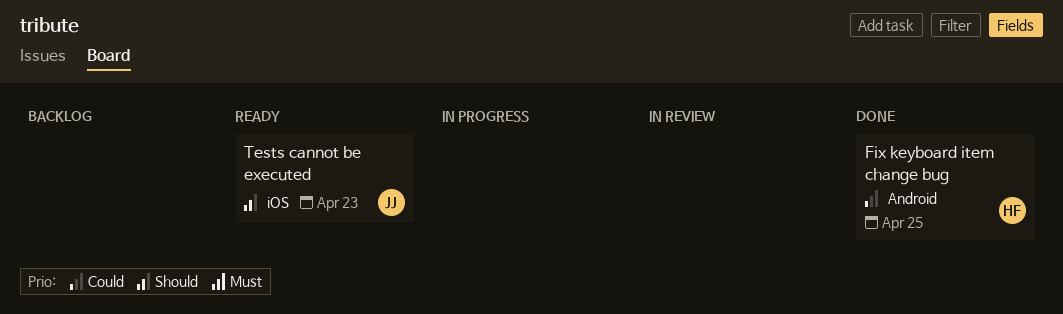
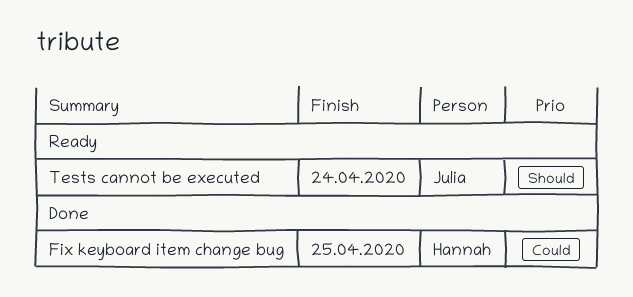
Tests cannot be executed, due: Apr 23 -> Apr 24

